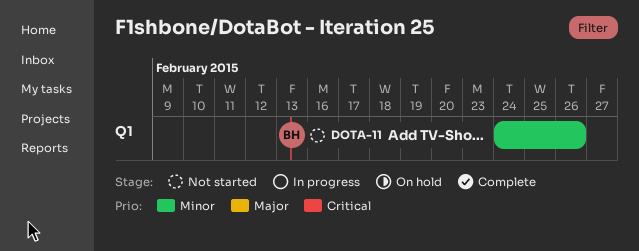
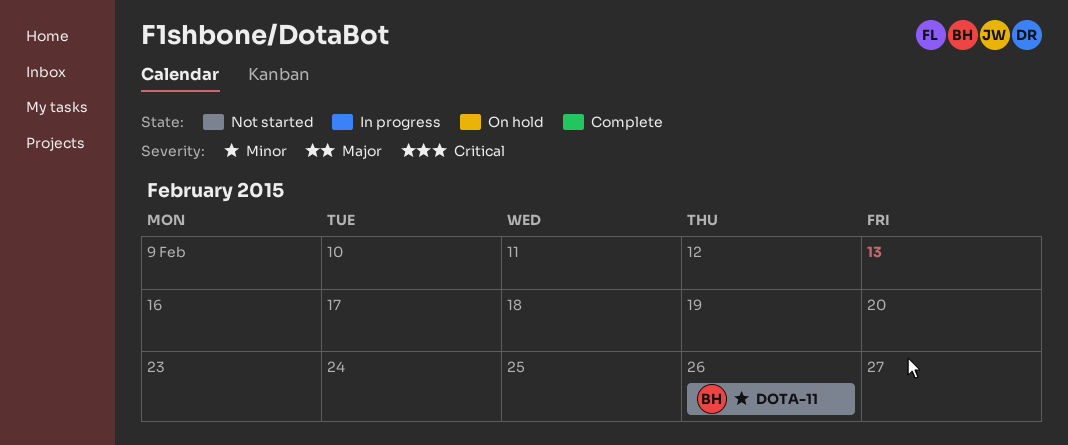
DOTA-11, start: Feb 24 -> Feb 26

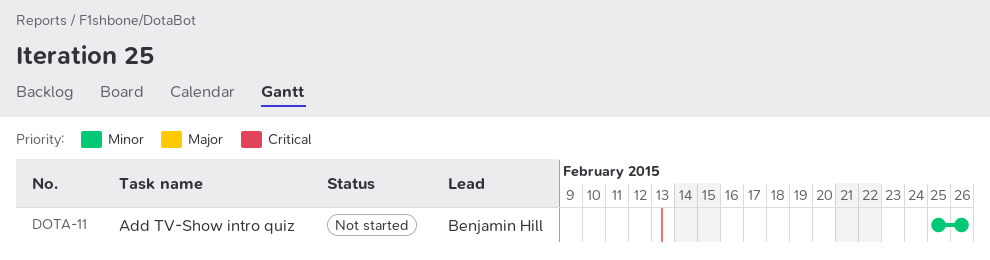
DOTA-11, start: Feb 26 -> Feb 25

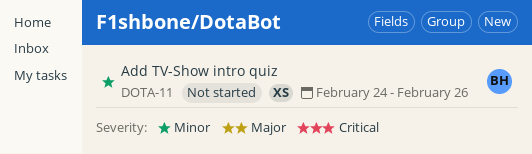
DOTA-11, start: Feb 25 -> Feb 24

